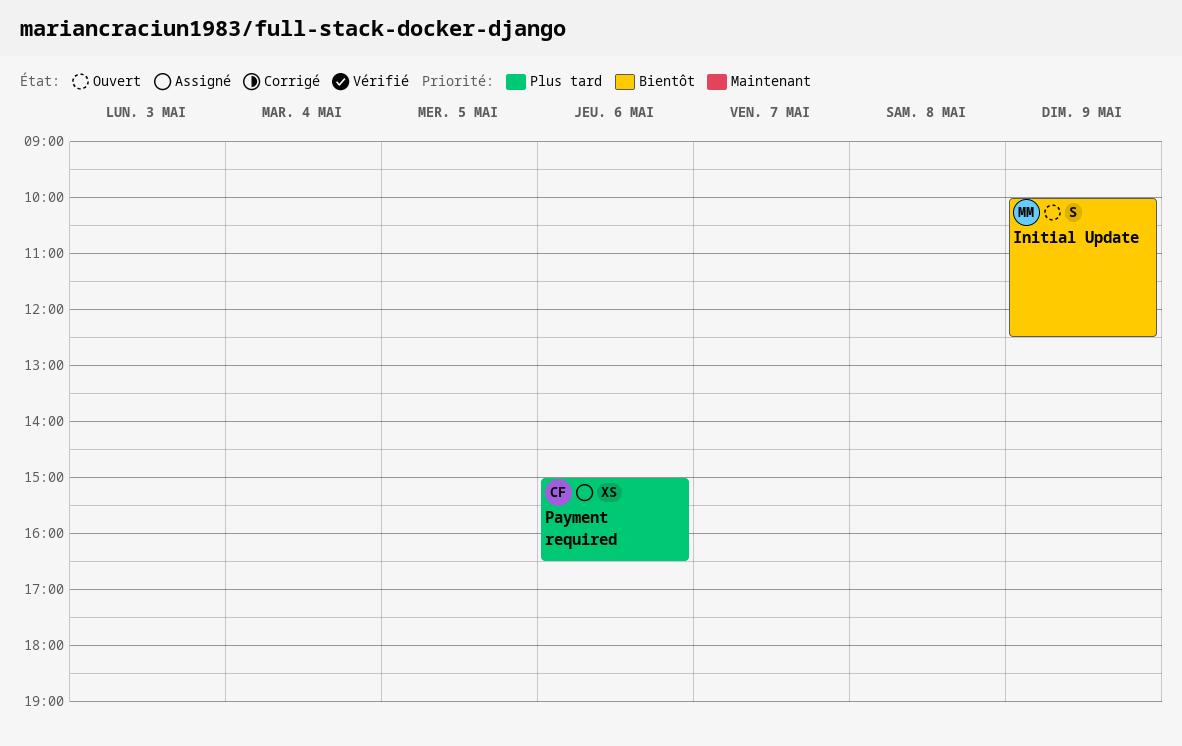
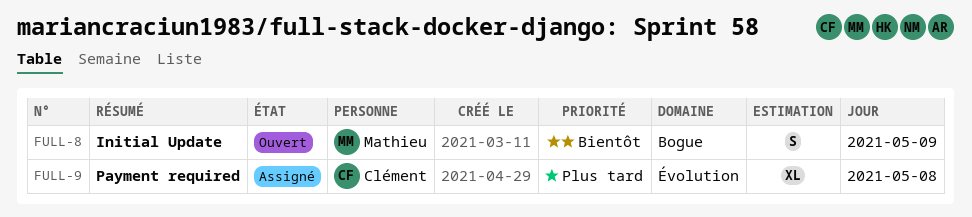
Payment required, estimate: XS -> XL
Payment required, day: May 6 -> May 8

